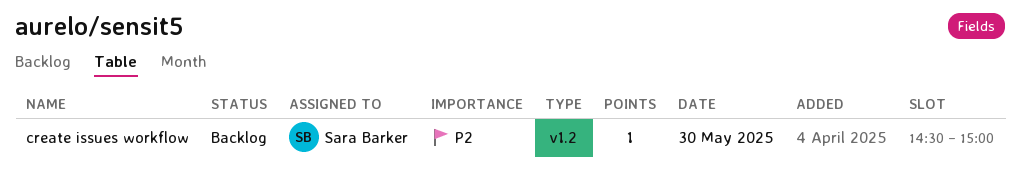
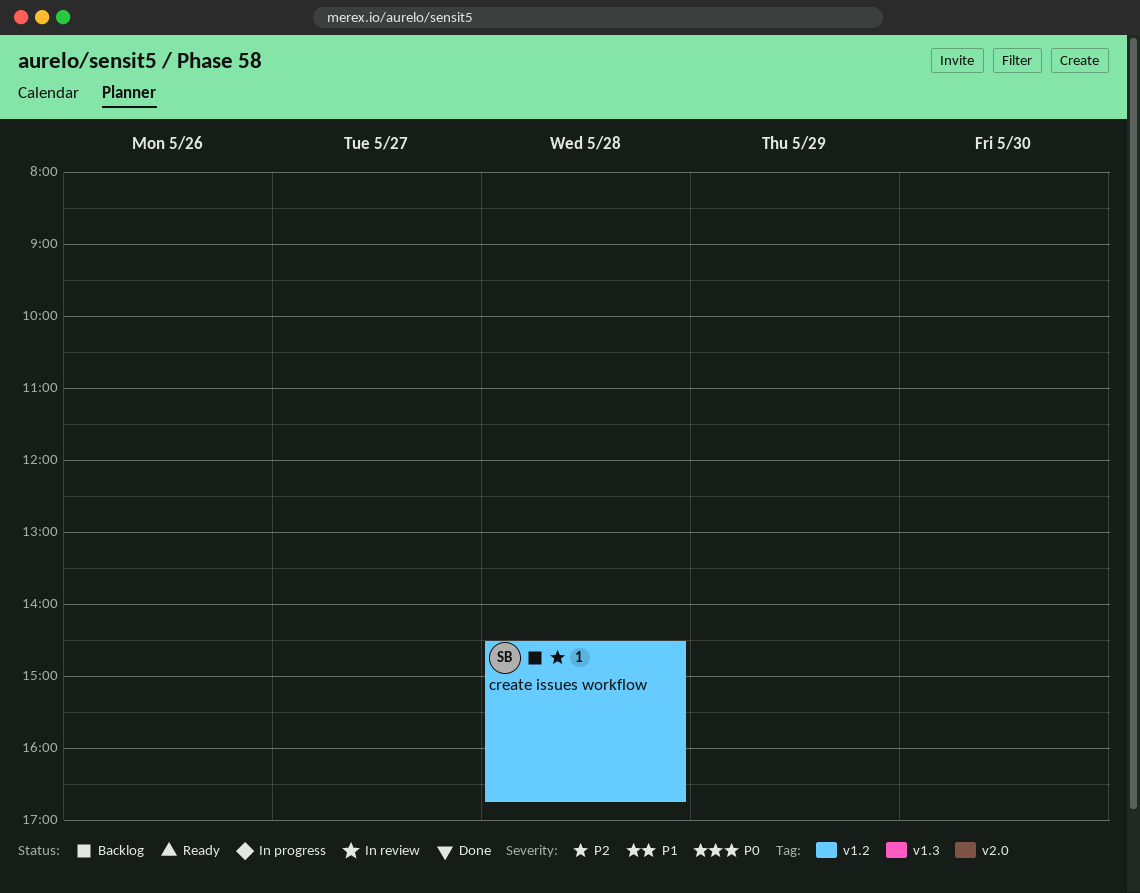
create issues workflow, day: May 30 -> May 28
create issues workflow, ends: 15:00 -> 16:45

